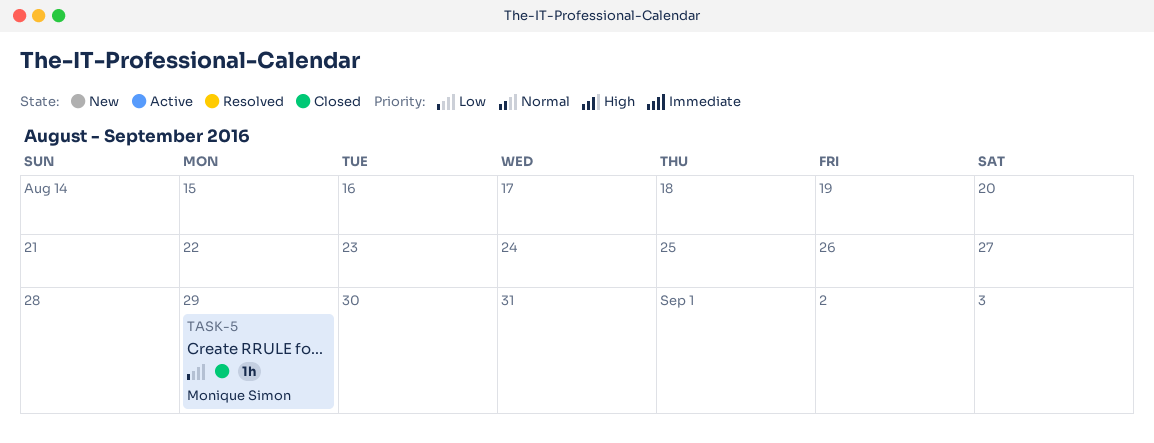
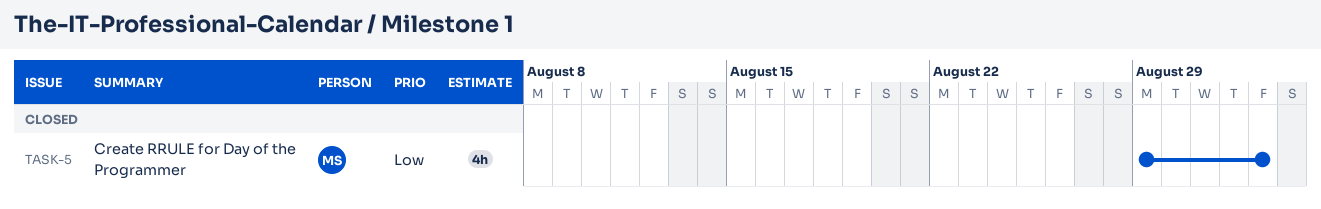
TASK-5, estimate: 1h -> 4h
TASK-5, due: Aug 29 -> Sep 2

